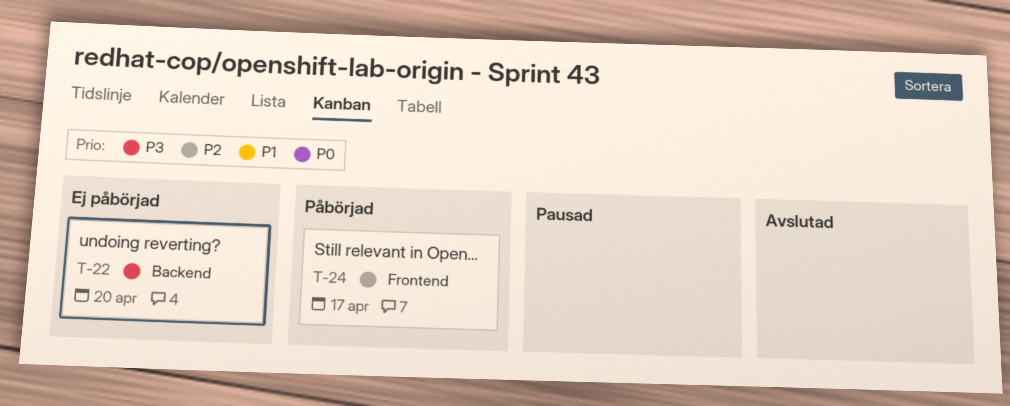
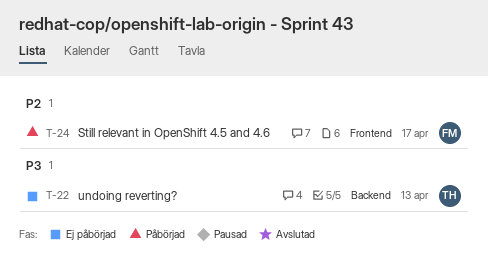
T-22, due: Apr 20 -> Apr 13

